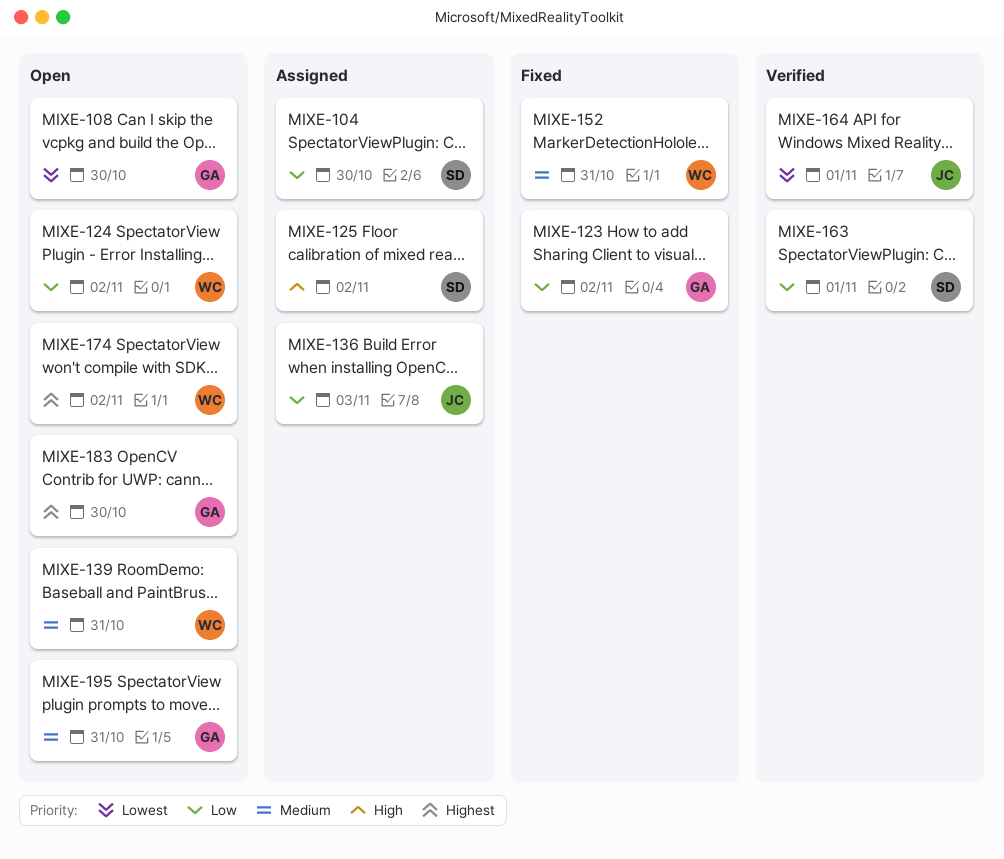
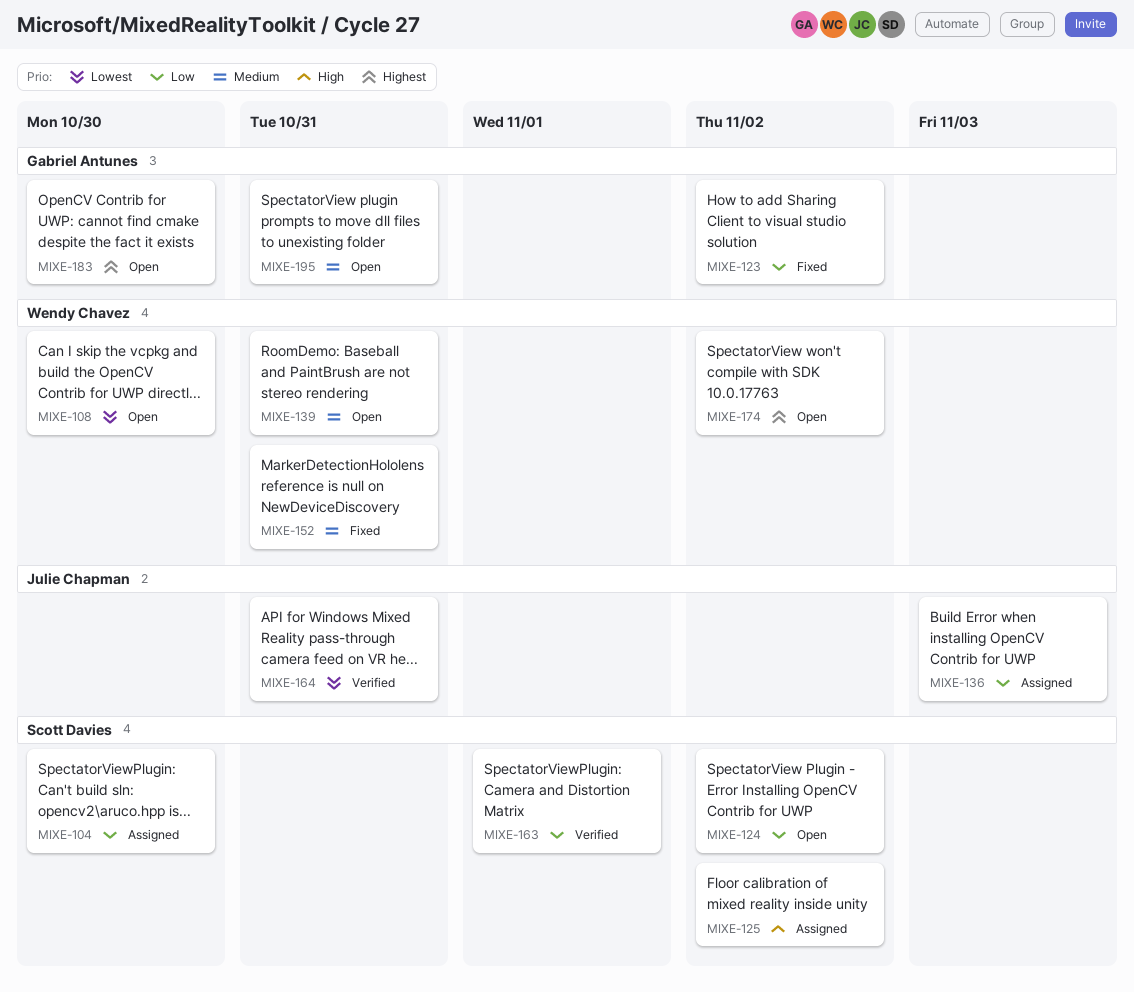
MIXE-108, owner: Gabriel Antunes -> Wendy Chavez
MIXE-124, owner: Wendy Chavez -> Scott Davies
MIXE-164, due: Nov 1 -> Oct 31

